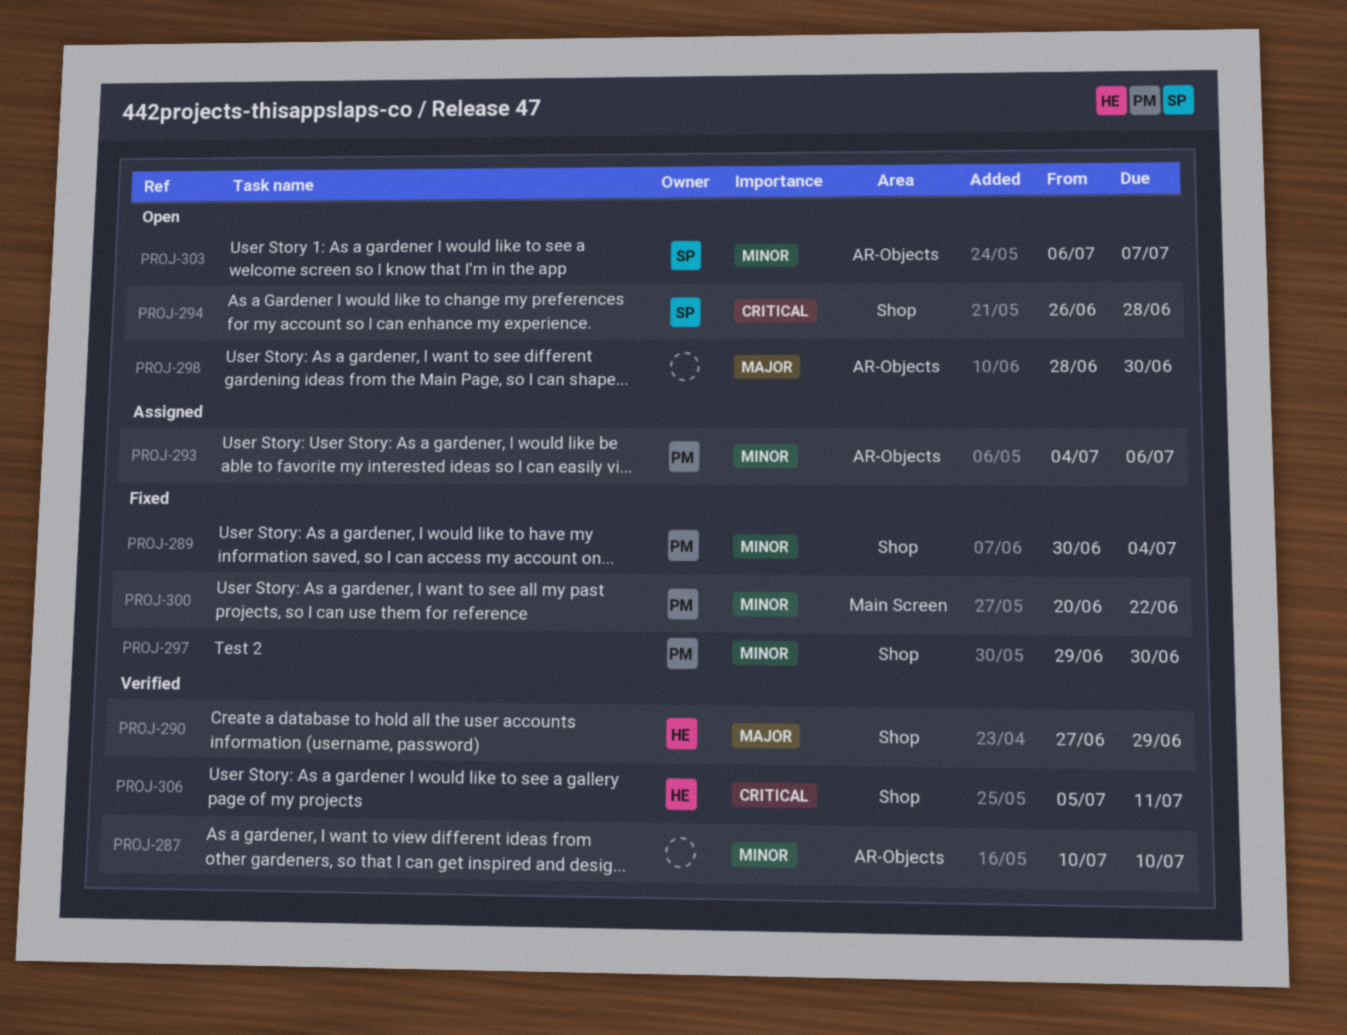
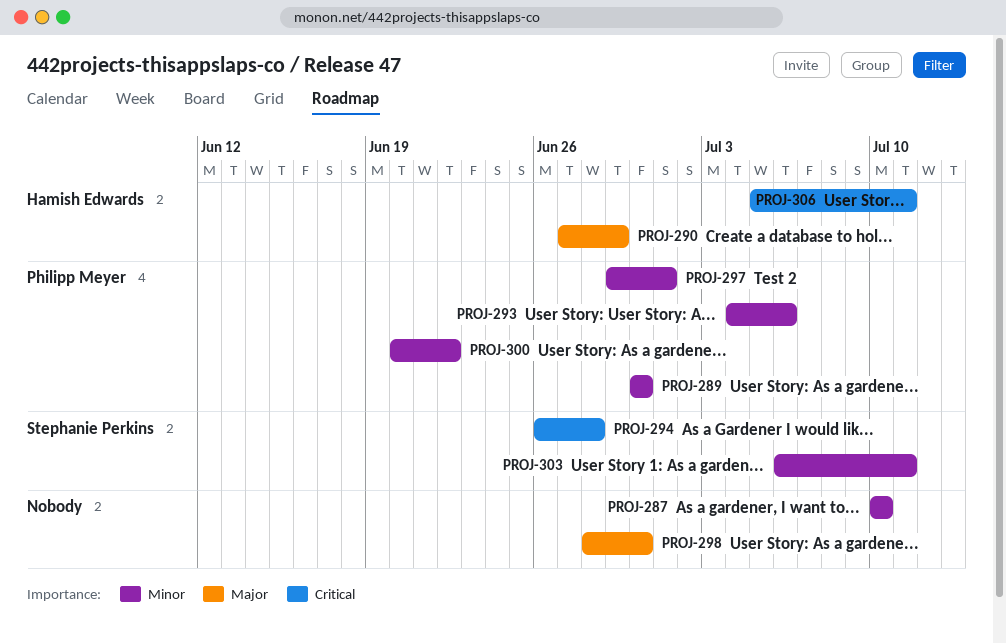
PROJ-289, due: Jul 4 -> Jun 30
PROJ-297, due: Jun 30 -> Jul 1
PROJ-303, due: Jul 7 -> Jul 11

